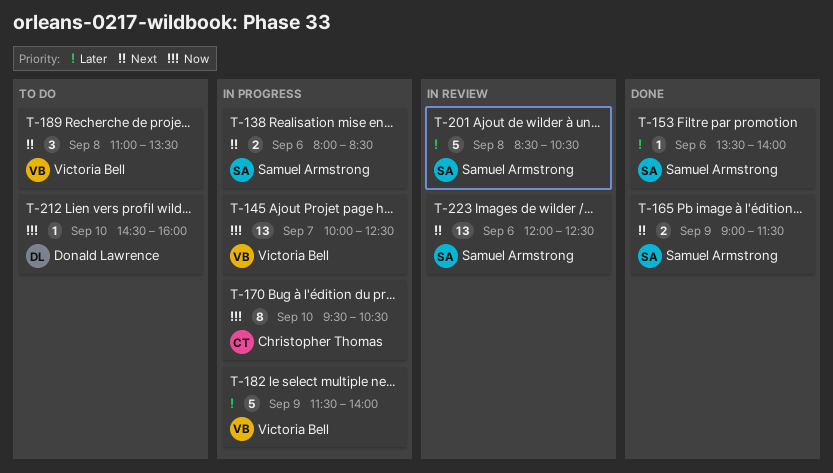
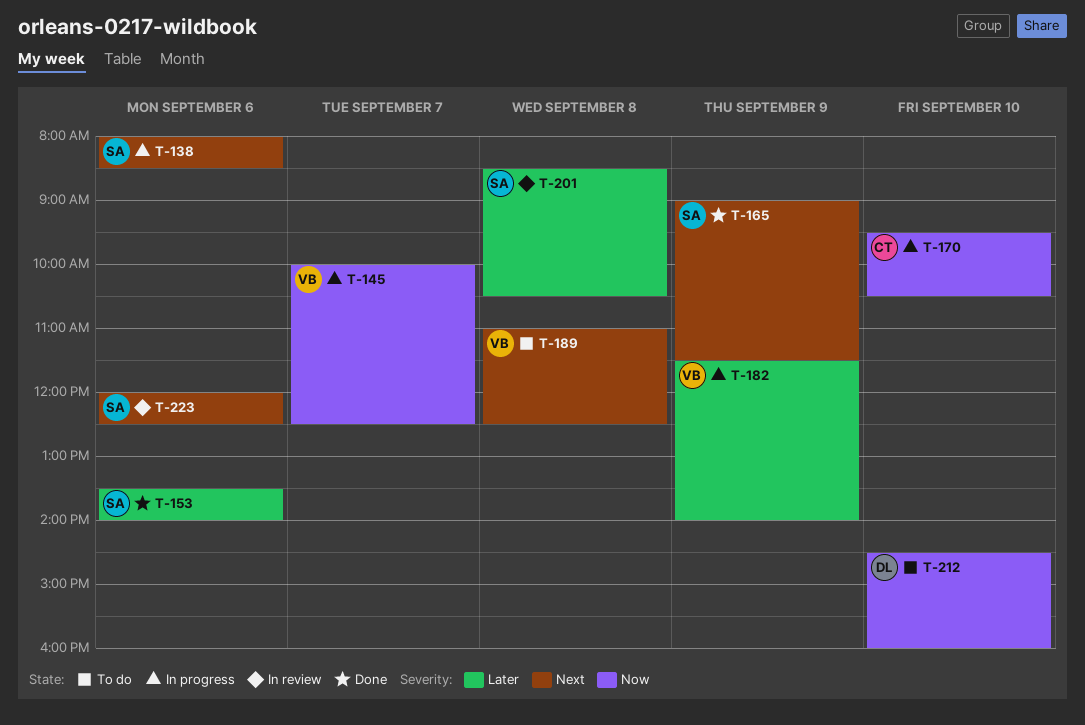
T-189, ends: 13:30 -> 12:30

